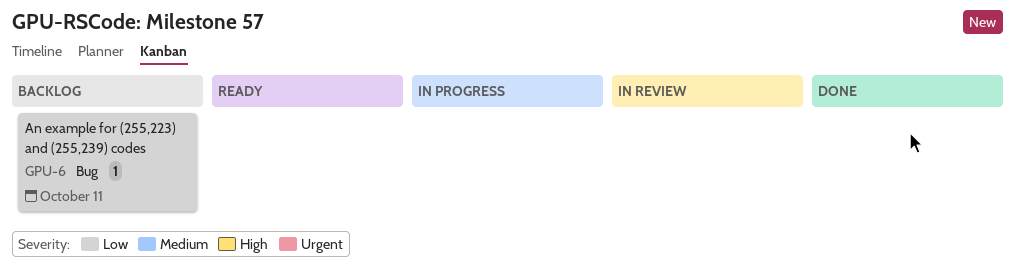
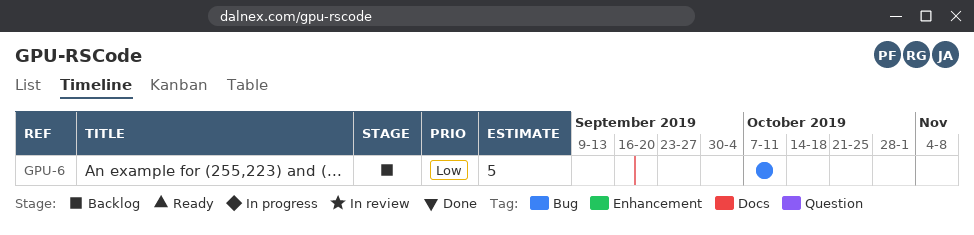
GPU-6, estimate: 1 -> 5

